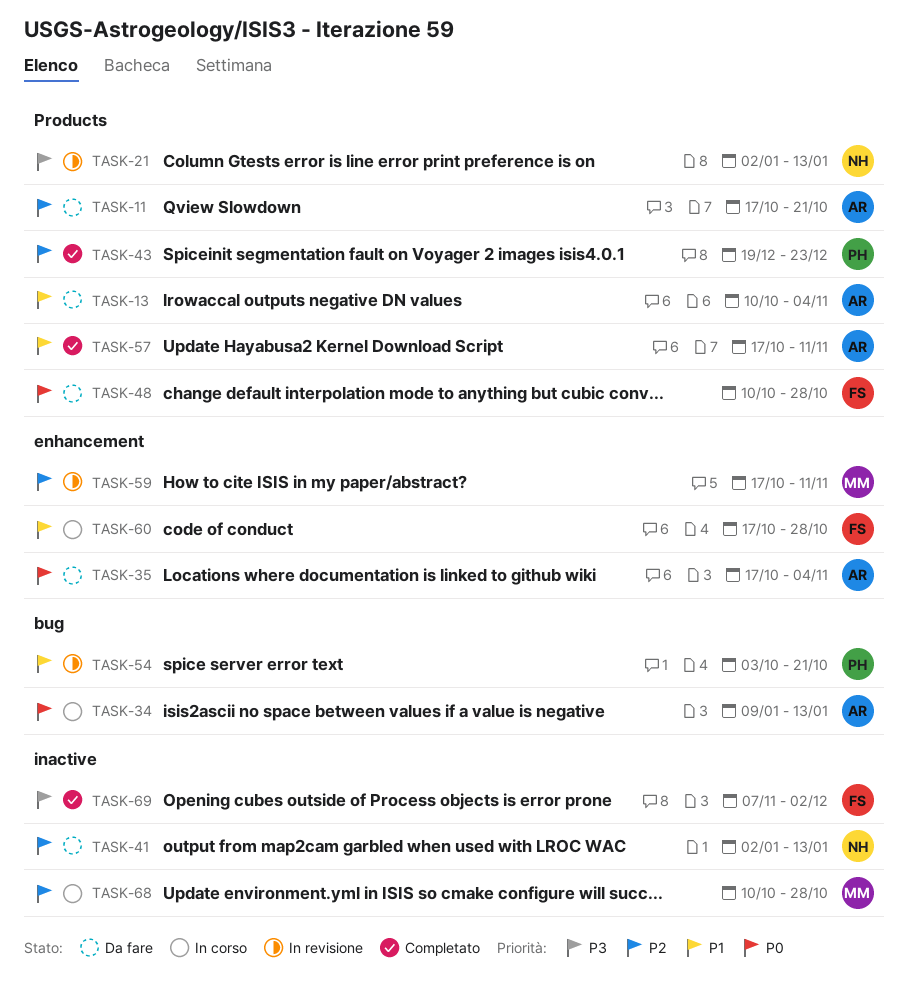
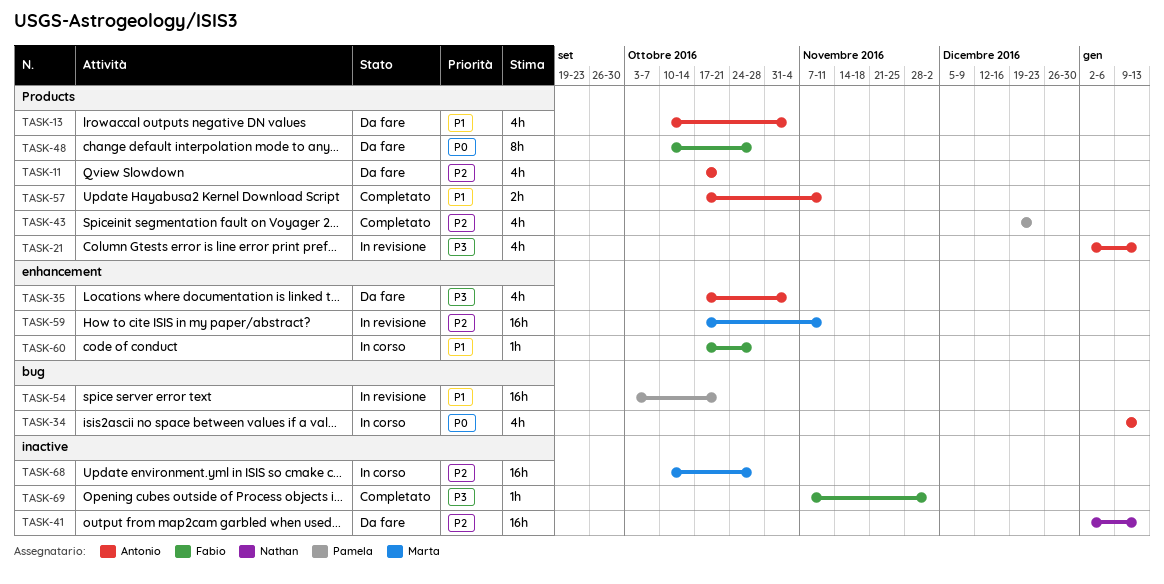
TASK-21, owner: Nathan -> Antonio
TASK-35, priority: P0 -> P3

